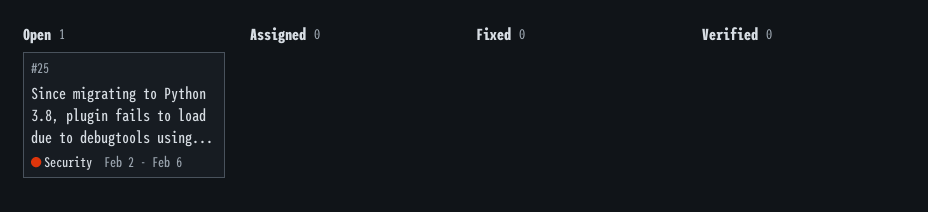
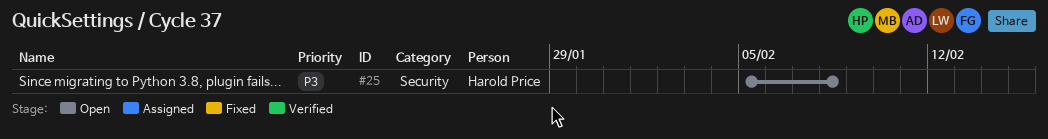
#25, start: Feb 2 -> Feb 5
#25, due: Feb 6 -> Feb 8

